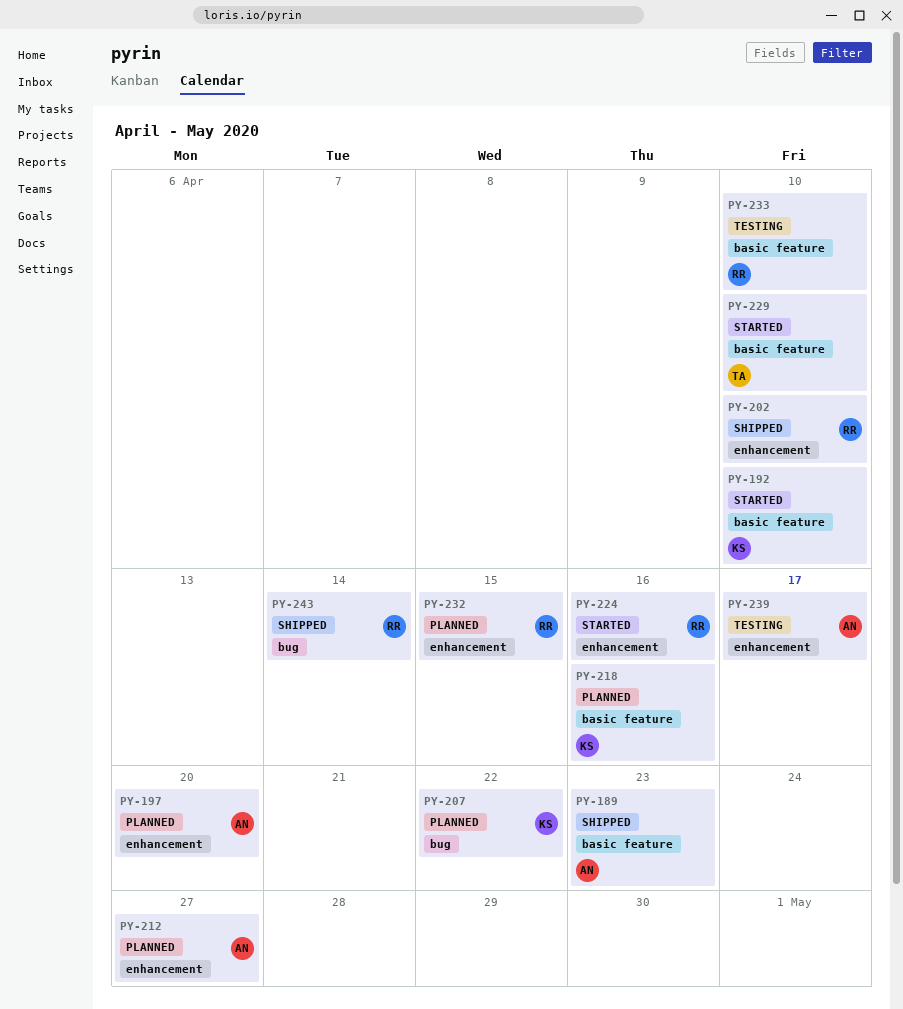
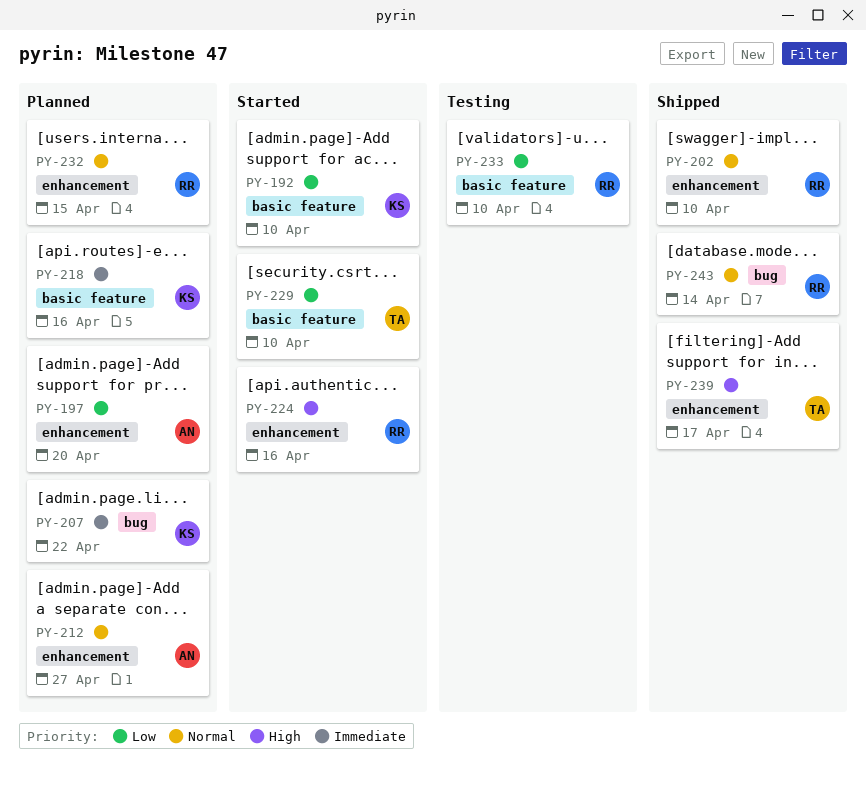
PY-189: present -> none
PY-239, status: Testing -> Shipped
PY-239, owner: AN -> TA

